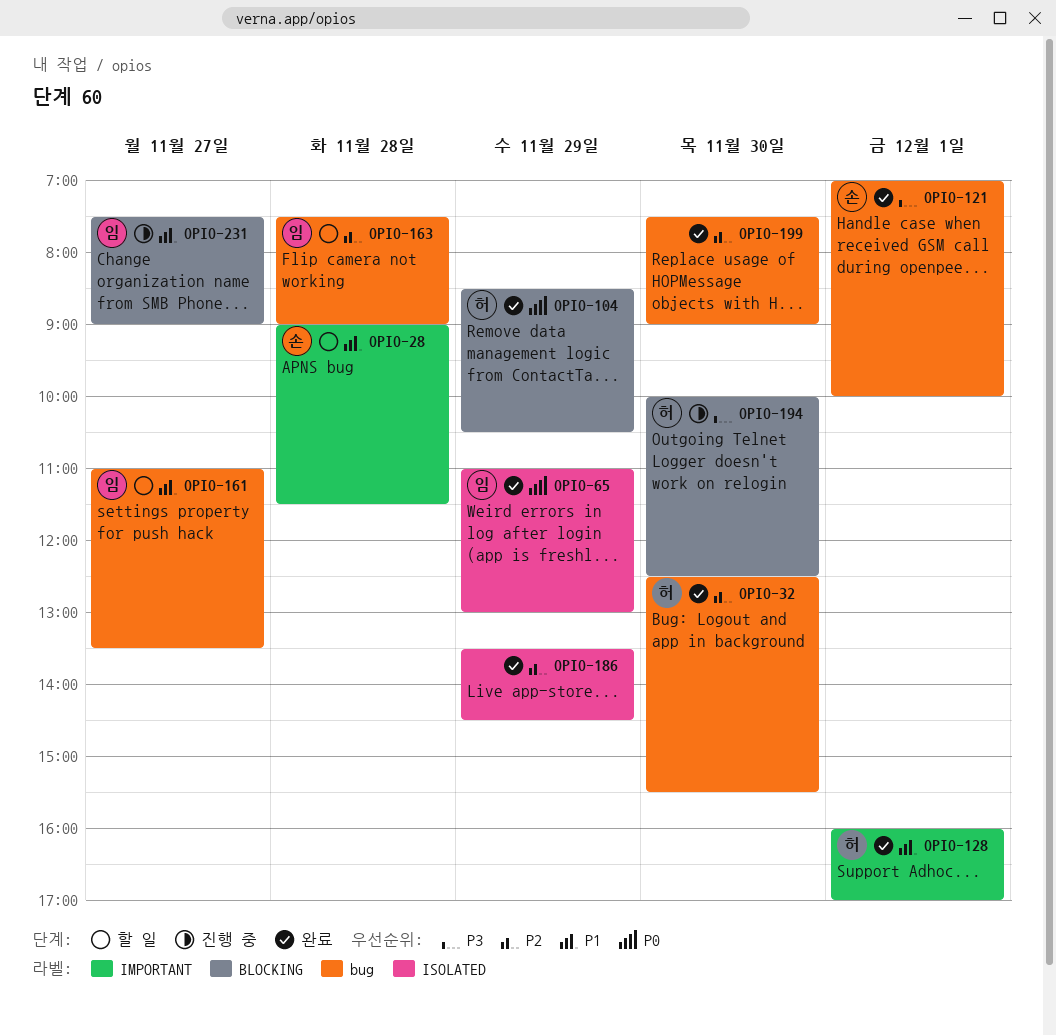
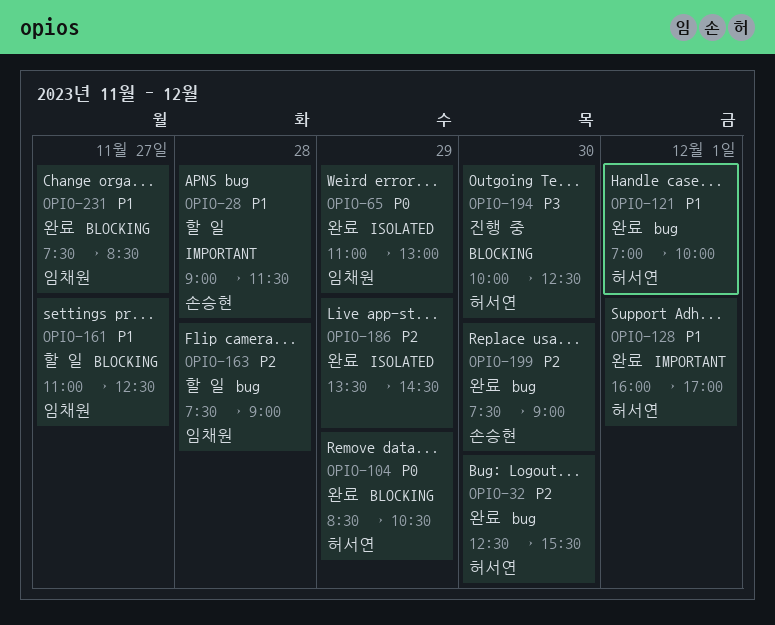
OPIO-121, owner: 손승현 -> 허서연
OPIO-121, priority: P3 -> P1
OPIO-161, label: bug -> BLOCKING
OPIO-161, ends: 13:30 -> 12:30
OPIO-199, owner: none -> 손승현
OPIO-231, status: 진행 중 -> 완료
OPIO-231, ends: 09:00 -> 08:30

